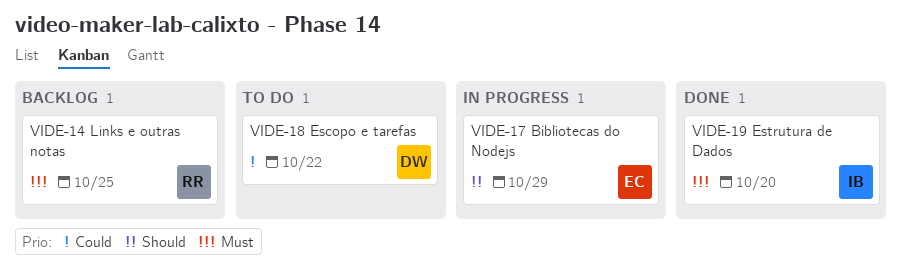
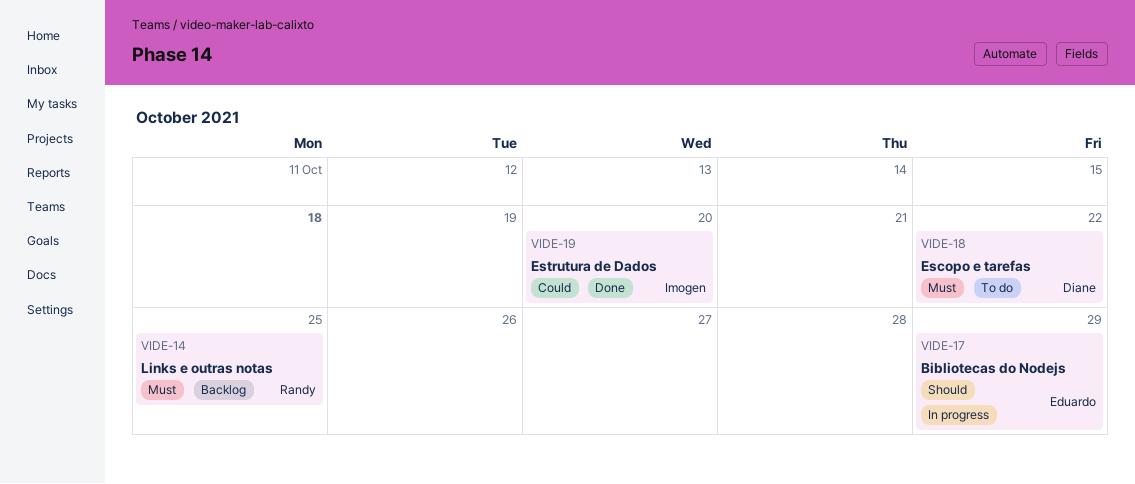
VIDE-18, priority: Could -> Must
VIDE-19, priority: Must -> Could

